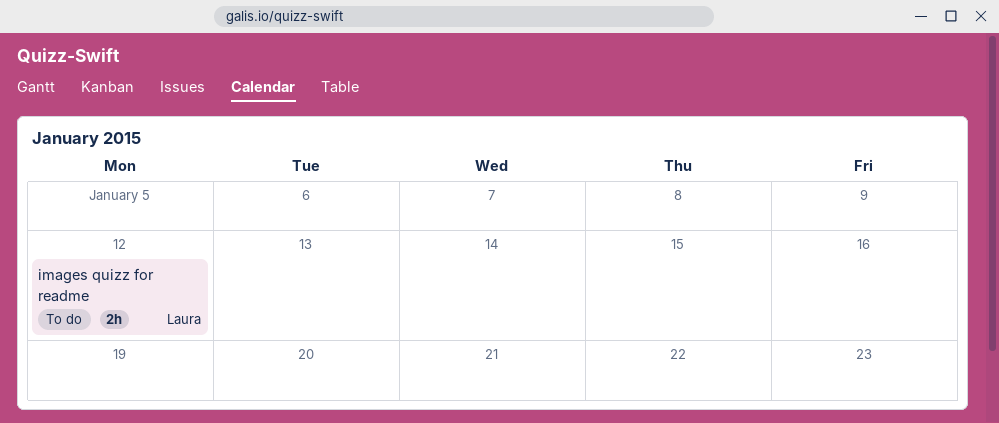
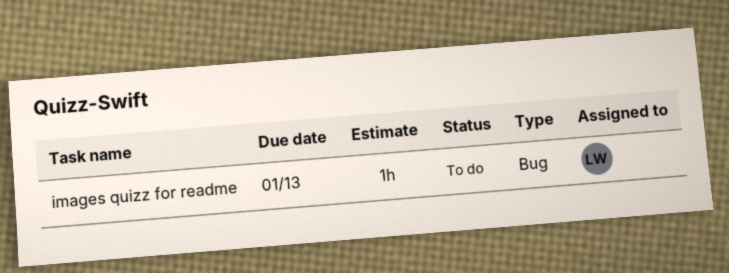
images quizz for readme, estimate: 2h -> 1h
images quizz for readme, due: Jan 12 -> Jan 13

